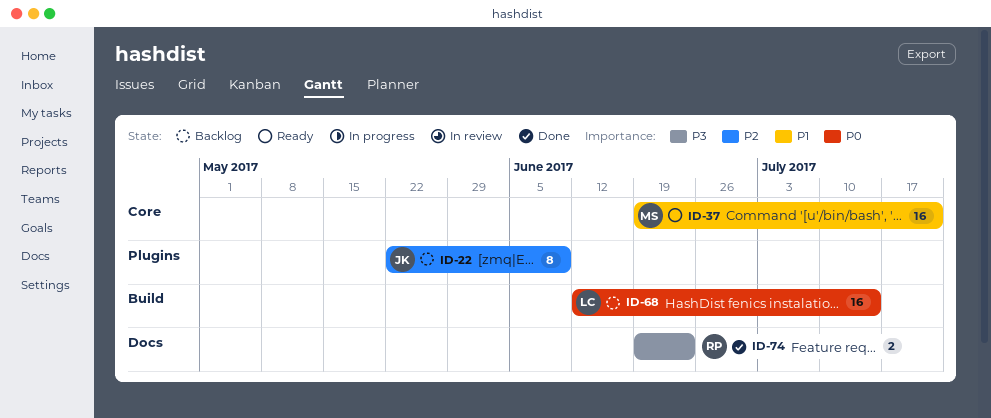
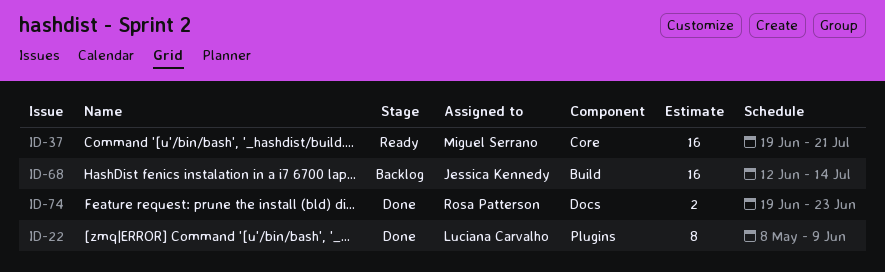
ID-22, status: Backlog -> Done
ID-22, owner: Jessica Kennedy -> Luciana Carvalho
ID-22, start: May 22 -> May 8
ID-68, owner: Luciana Carvalho -> Jessica Kennedy

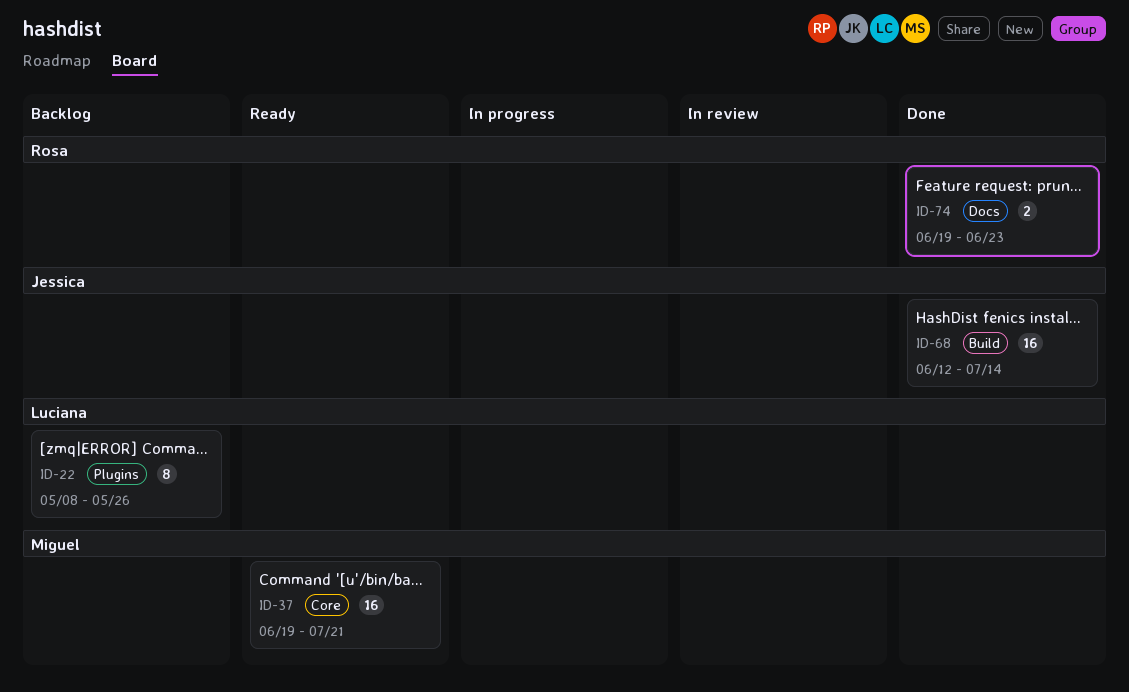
ID-22, status: Done -> Backlog
ID-22, due: Jun 9 -> May 26
ID-68, status: Backlog -> Done

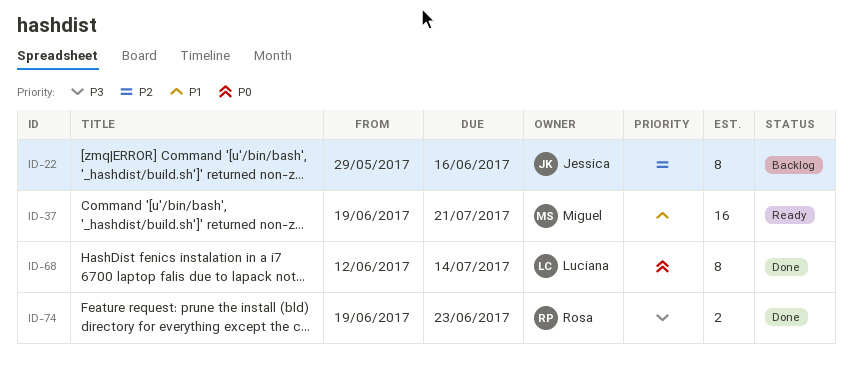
ID-22, owner: Luciana -> Jessica
ID-22, start: May 8 -> May 29
ID-22, due: May 26 -> Jun 16
ID-68, owner: Jessica -> Luciana
ID-68, estimate: 16 -> 8

